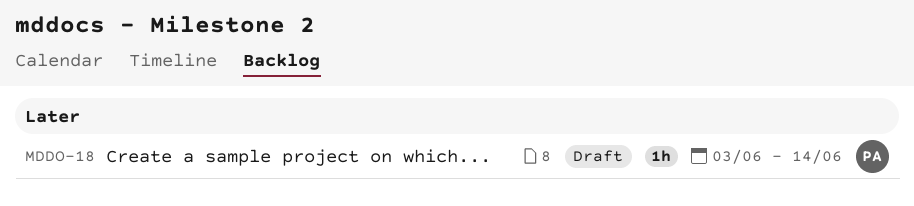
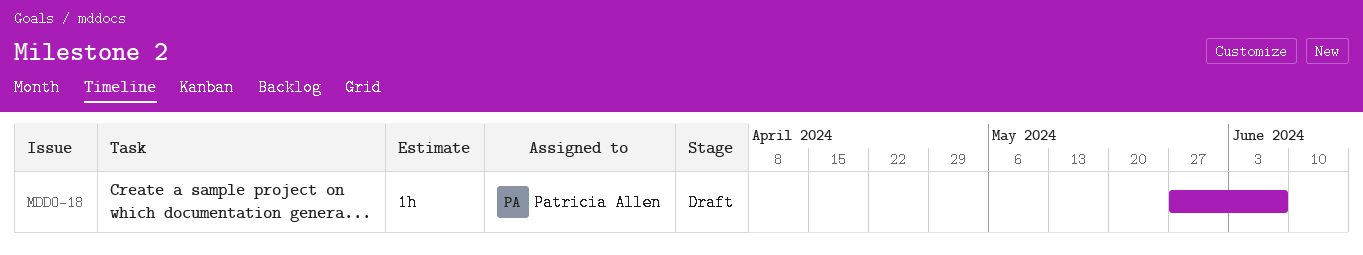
MDDO-18, start: Jun 3 -> May 27
MDDO-18, due: Jun 14 -> Jun 7

